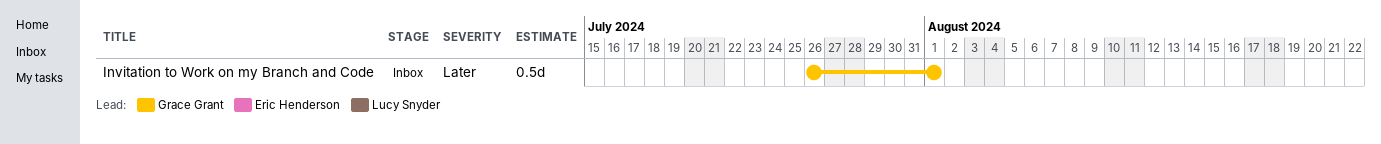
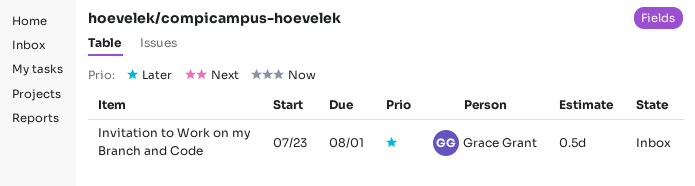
Invitation to Work on my Branch and Code, start: Jul 26 -> Jul 23

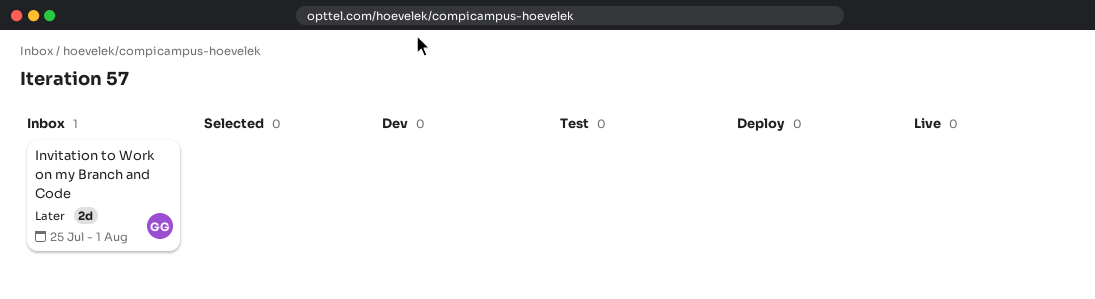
Invitation to Work on my Branch and Code, estimate: 0.5d -> 2d
Invitation to Work on my Branch and Code, start: Jul 23 -> Jul 25

